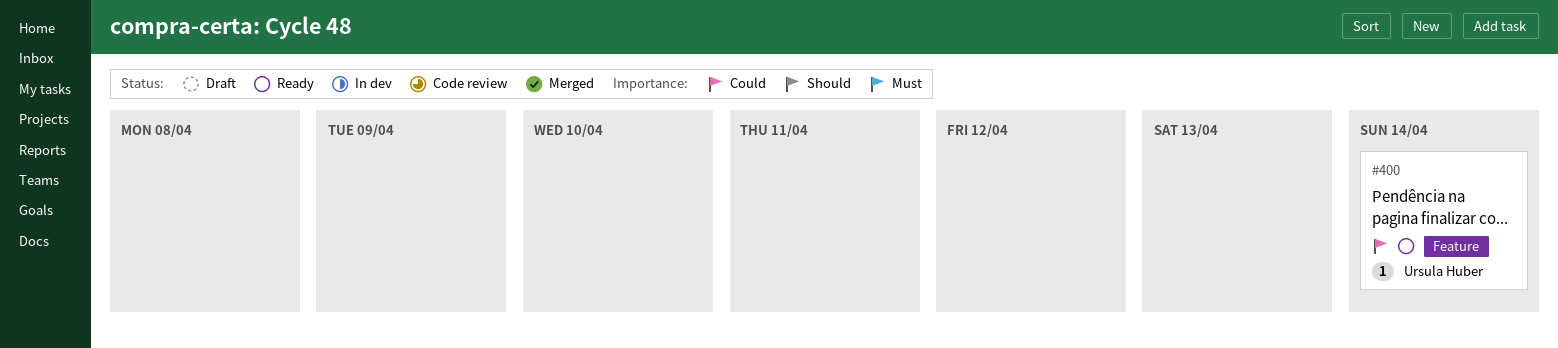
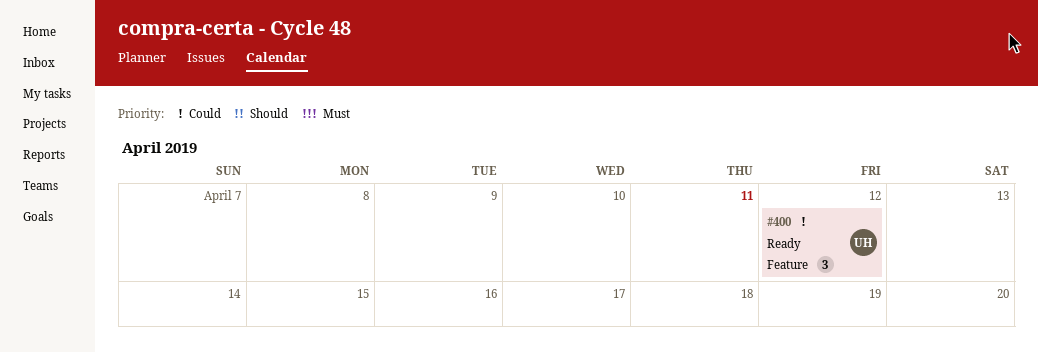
#400, estimate: 1 -> 3
#400, due: Apr 14 -> Apr 12

